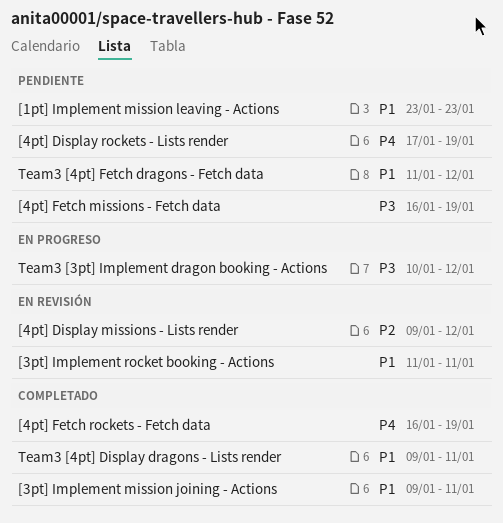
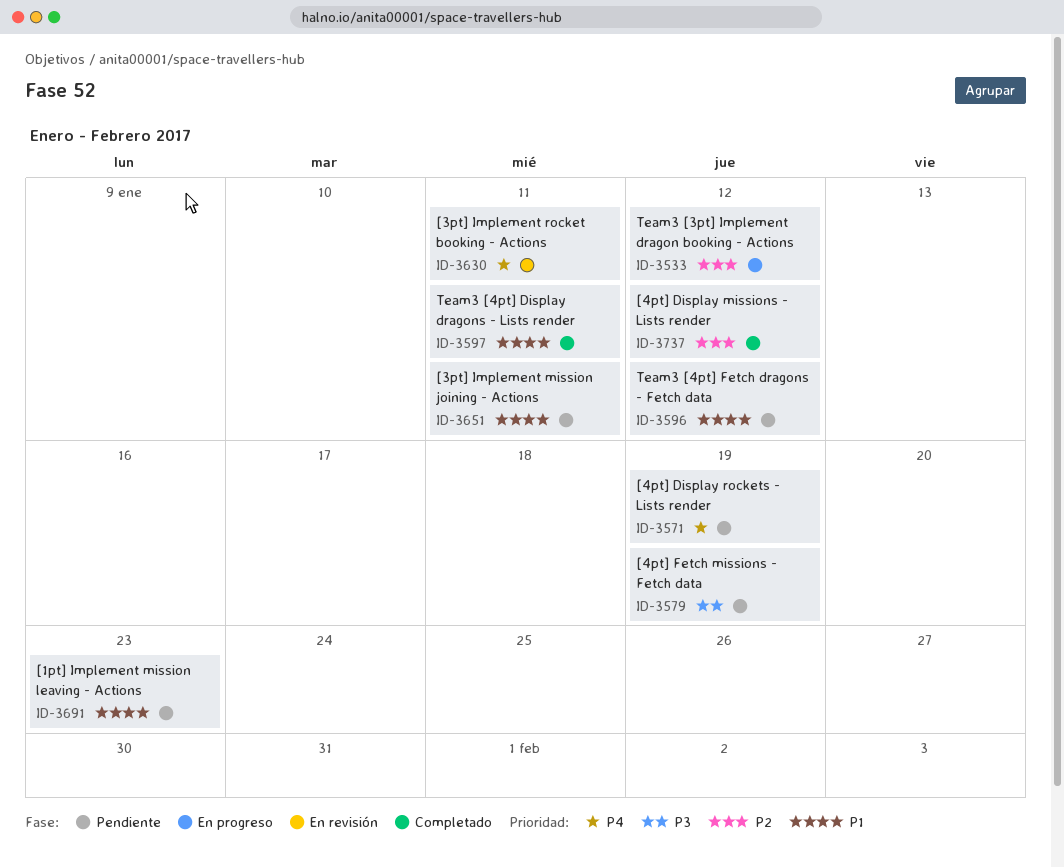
[3pt] Implement mission joining - Actions, status: Completado -> Pendiente
[3pt] Implement rocket booking - Actions, priority: P1 -> P4
[4pt] Display missions - Lists render, status: En revisión -> Completado
[4pt] Fetch rockets - Fetch data: present -> none
Team3 [3pt] Implement dragon booking - Actions, priority: P3 -> P2

